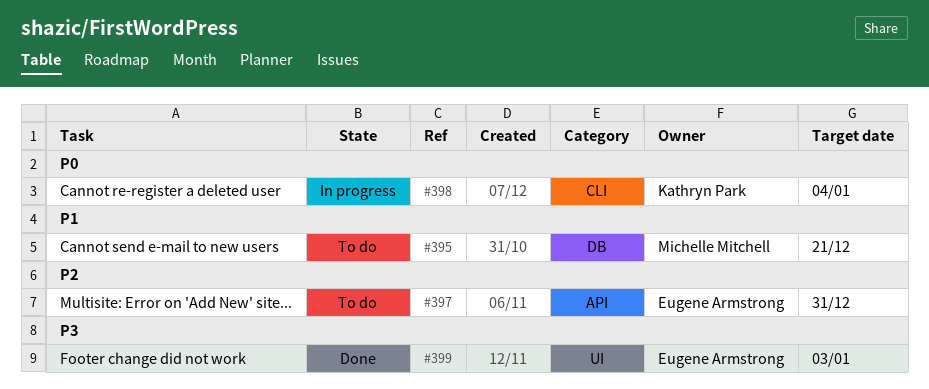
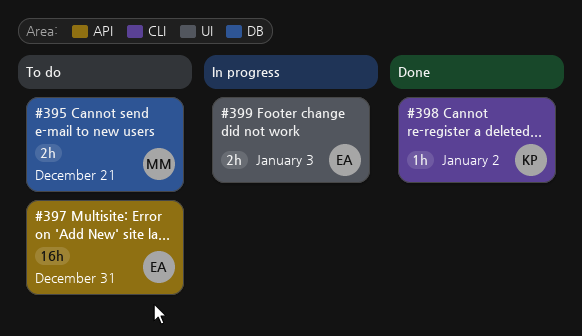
#398, status: In progress -> Done
#398, due: Jan 4 -> Jan 2
#399, status: Done -> In progress

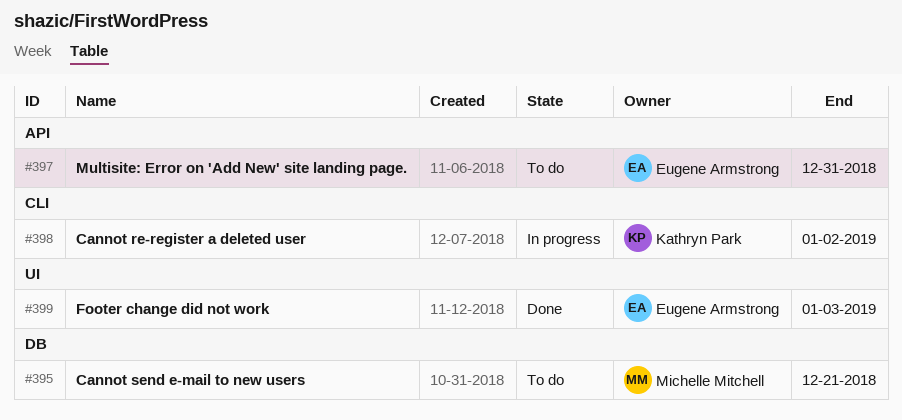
#398, status: Done -> In progress
#399, status: In progress -> Done

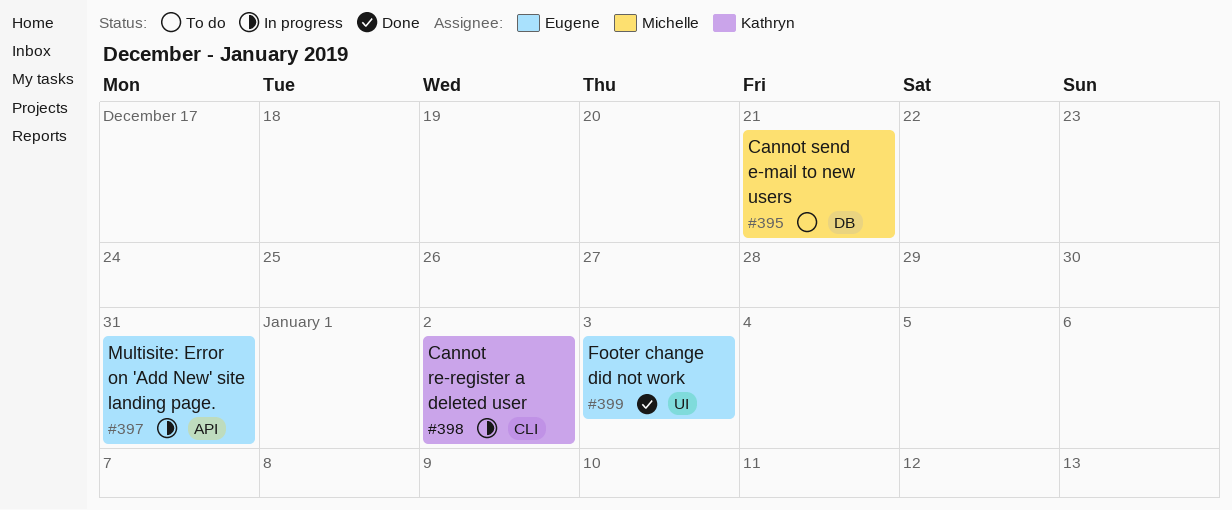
#397, status: To do -> In progress

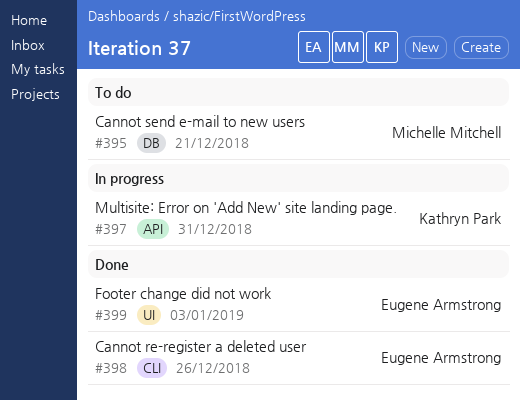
#397, owner: Eugene Armstrong -> Kathryn Park
#398, status: In progress -> Done
#398, owner: Kathryn Park -> Eugene Armstrong
#398, due: Jan 2 -> Dec 26

